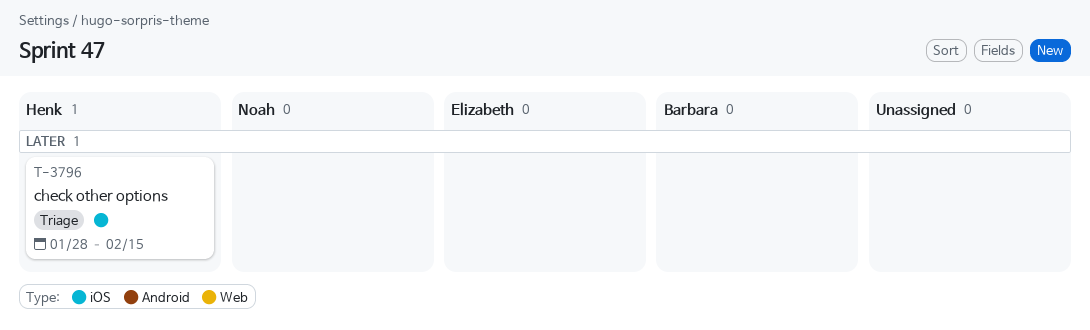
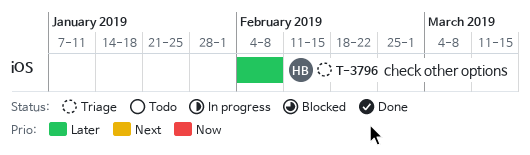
T-3796, start: Jan 28 -> Feb 4
T-3796, due: Feb 15 -> Feb 8

